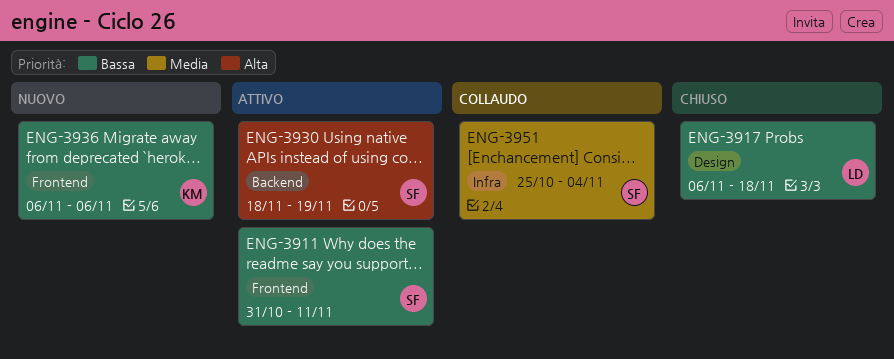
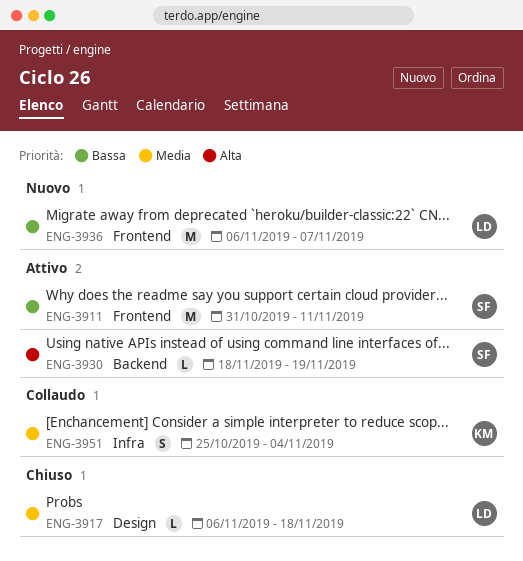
ENG-3917, priority: Bassa -> Media
ENG-3936, owner: KM -> LD
ENG-3936, due: Nov 6 -> Nov 7
ENG-3951, owner: SF -> KM

